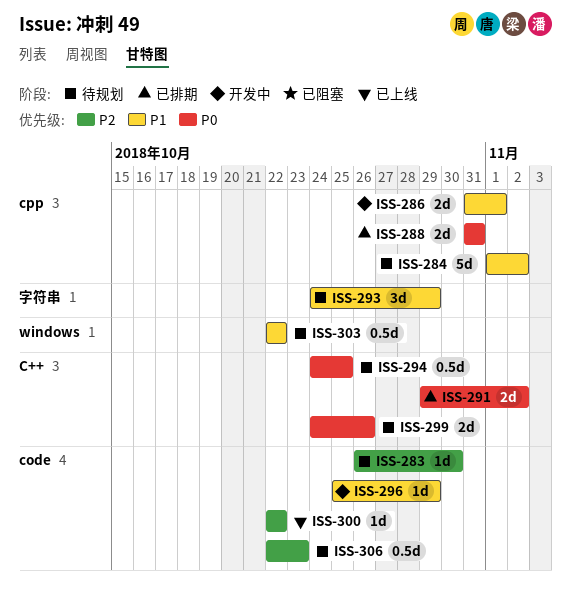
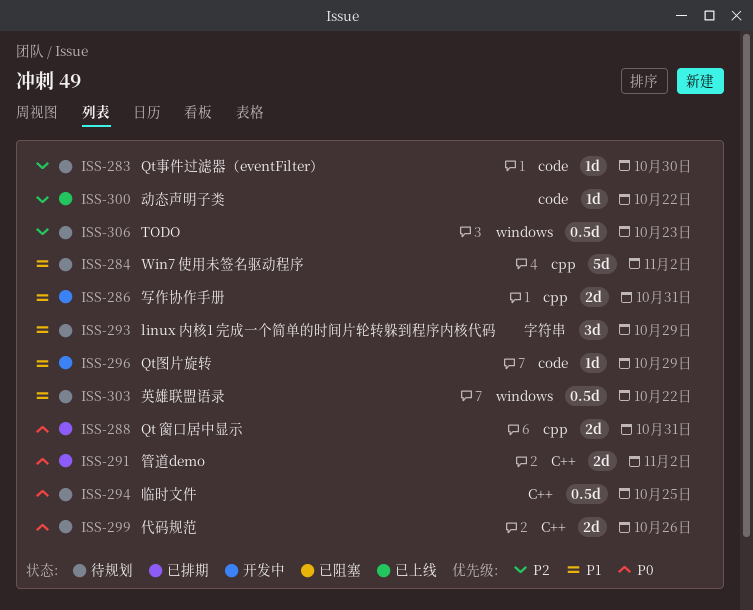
ISS-286, due: Nov 1 -> Oct 31
ISS-306, label: code -> windows

